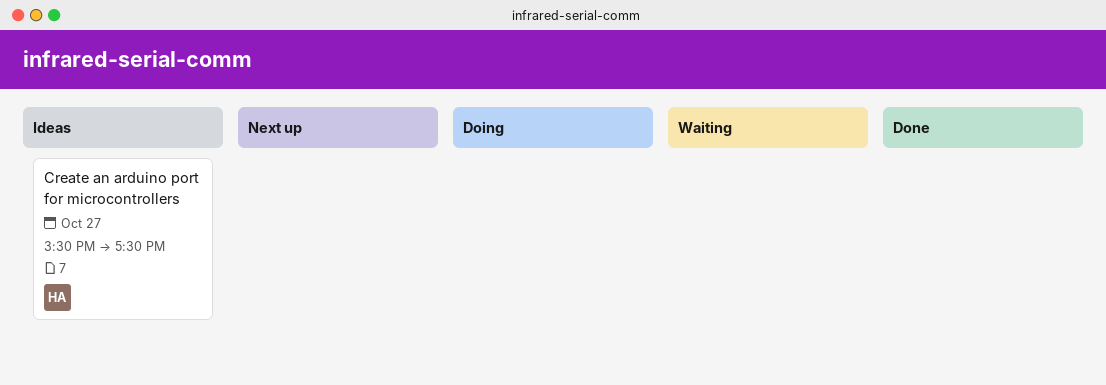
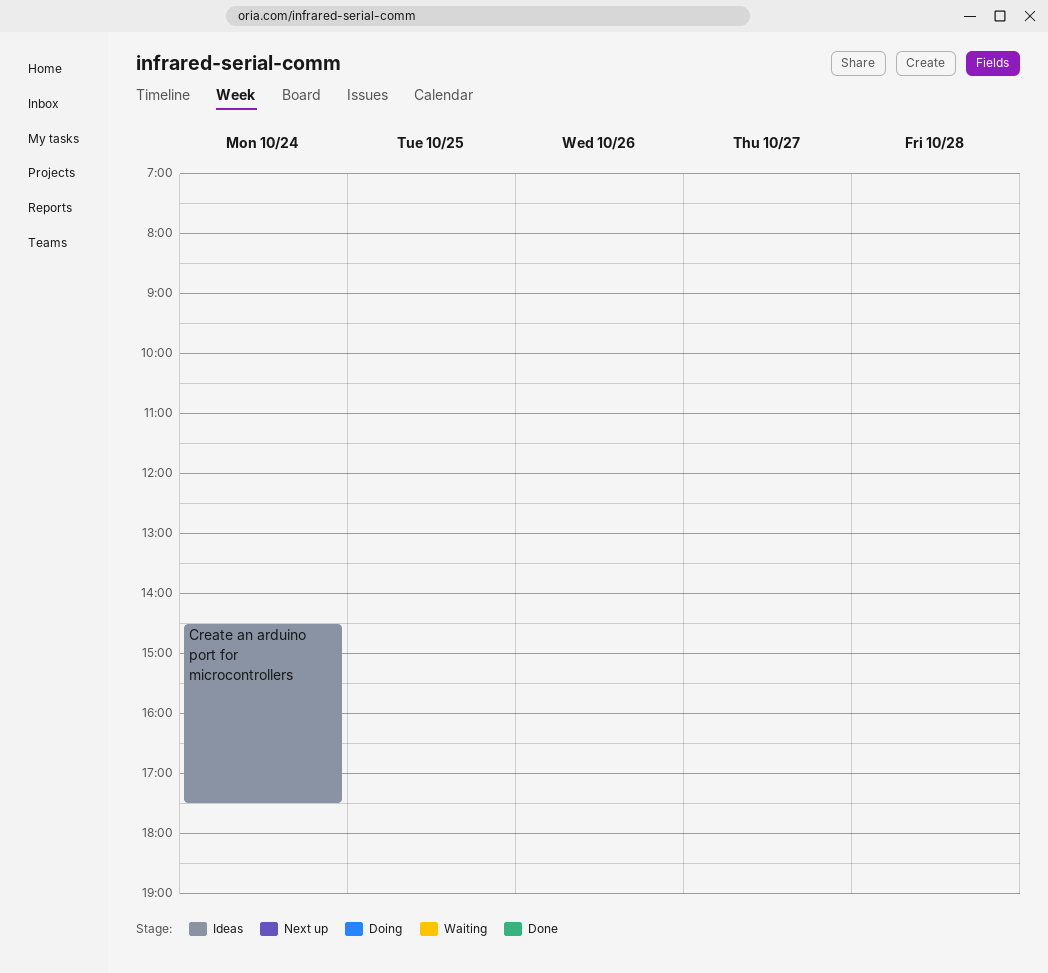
Create an arduino port for microcontrollers, day: Oct 27 -> Oct 24
Create an arduino port for microcontrollers, begins: 15:30 -> 14:30

